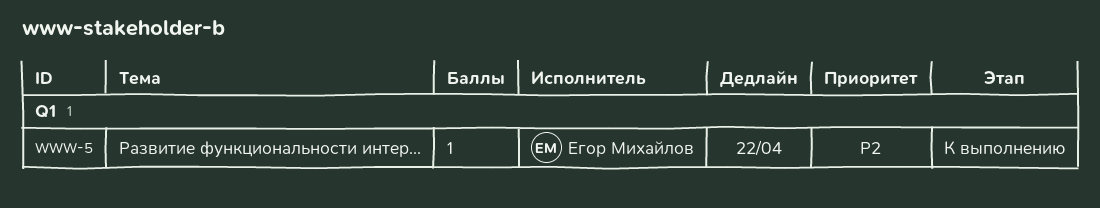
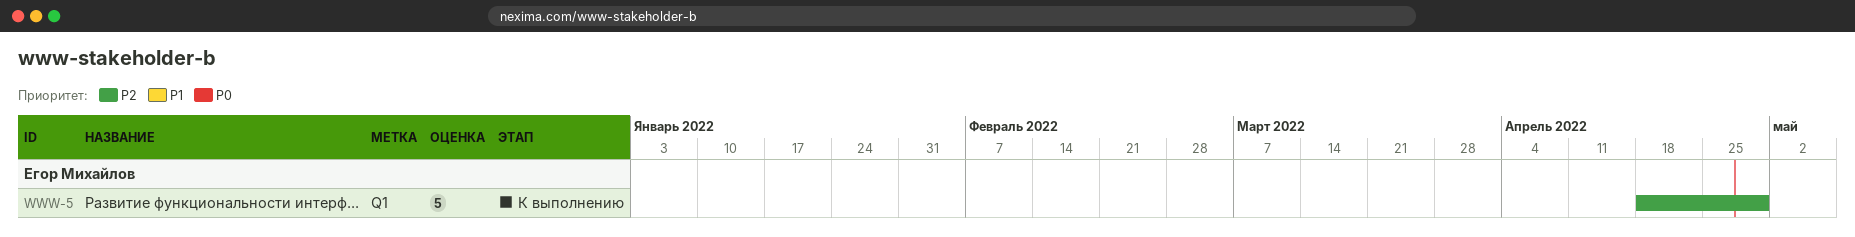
WWW-5, estimate: 1 -> 5
WWW-5, due: Apr 22 -> Apr 29

